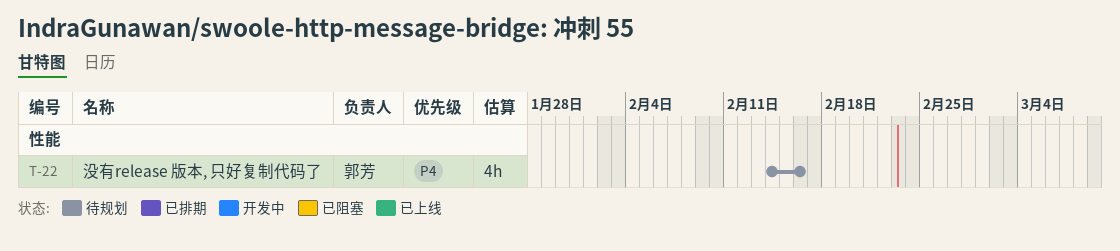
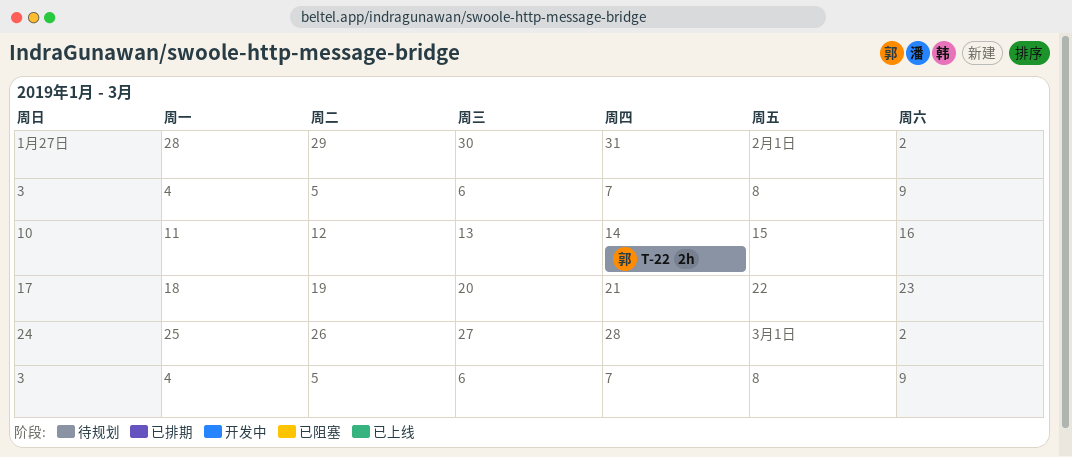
T-22, estimate: 4h -> 2h
T-22, due: Feb 16 -> Feb 14

